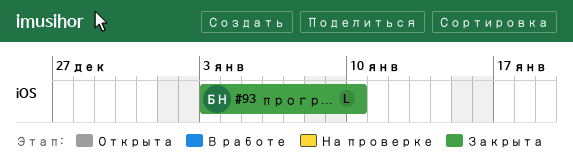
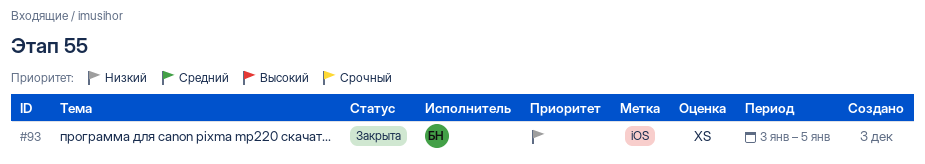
#93, estimate: L -> XS
#93, due: Jan 10 -> Jan 5

